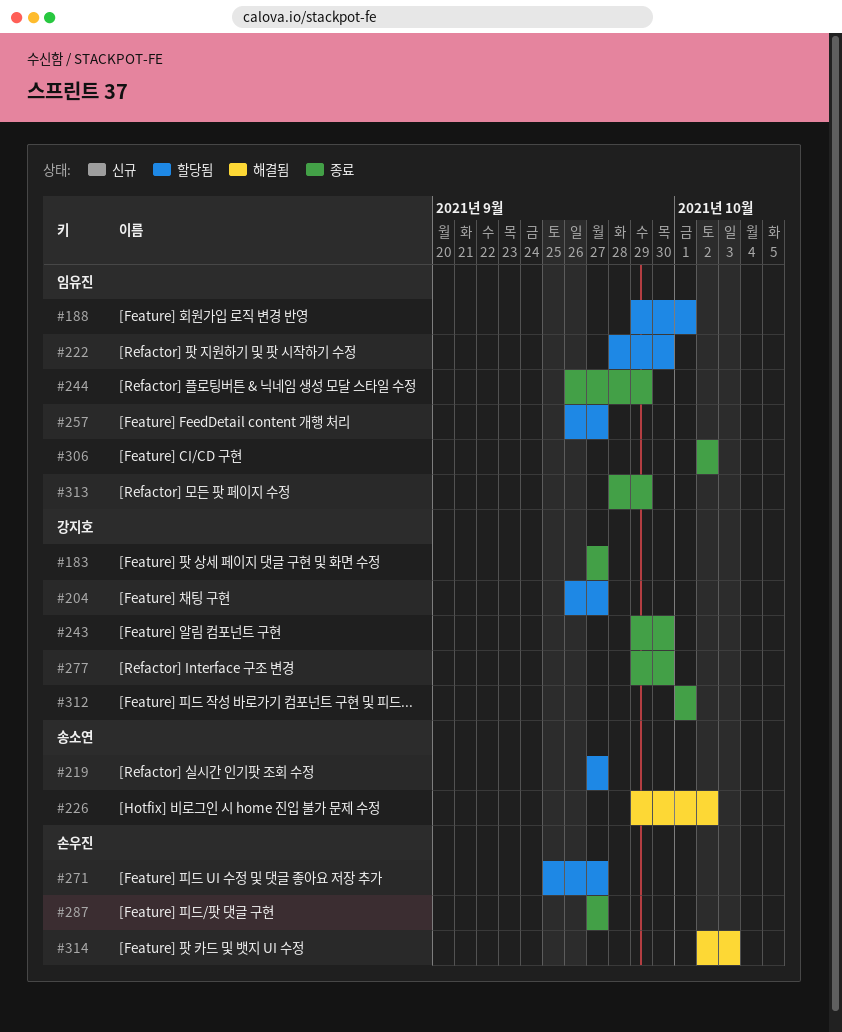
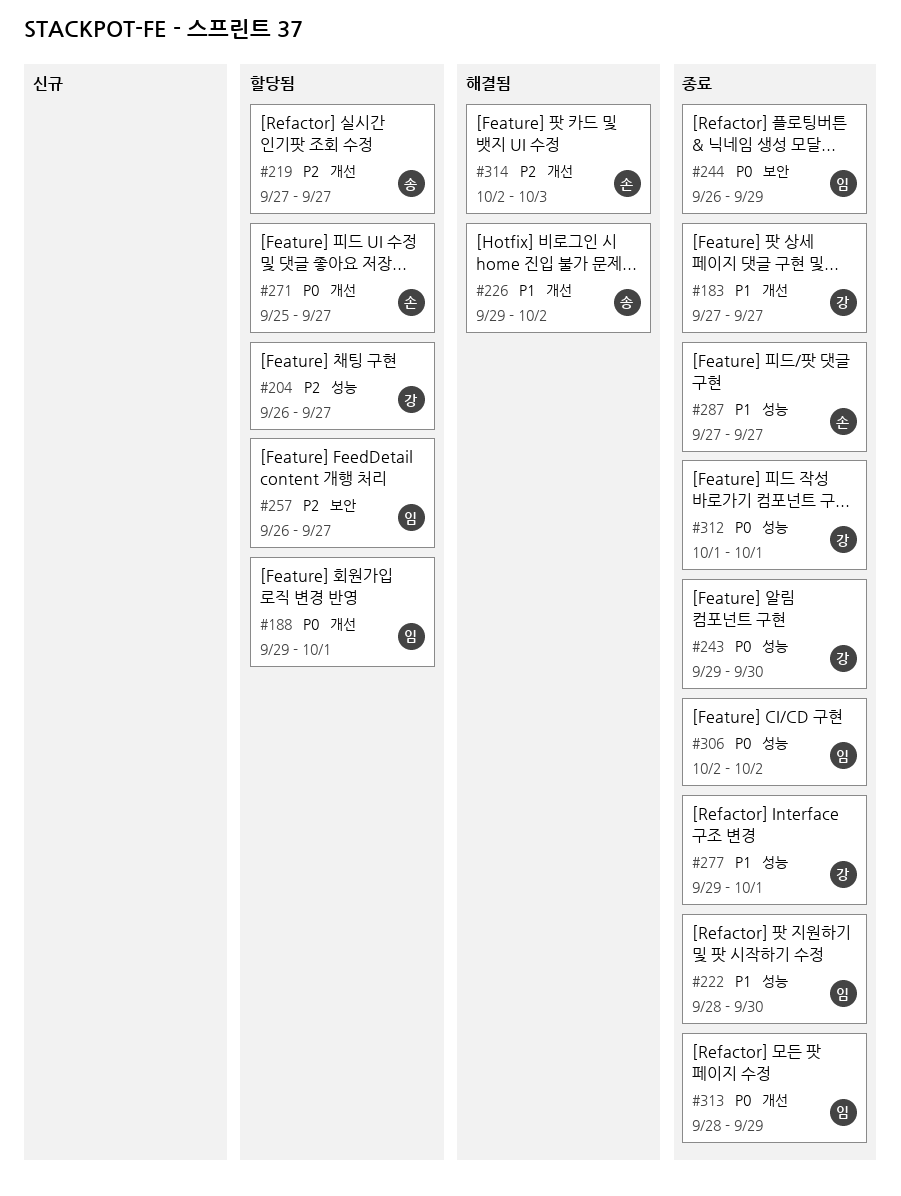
#222, status: 할당됨 -> 종료
#277, due: Sep 30 -> Oct 1

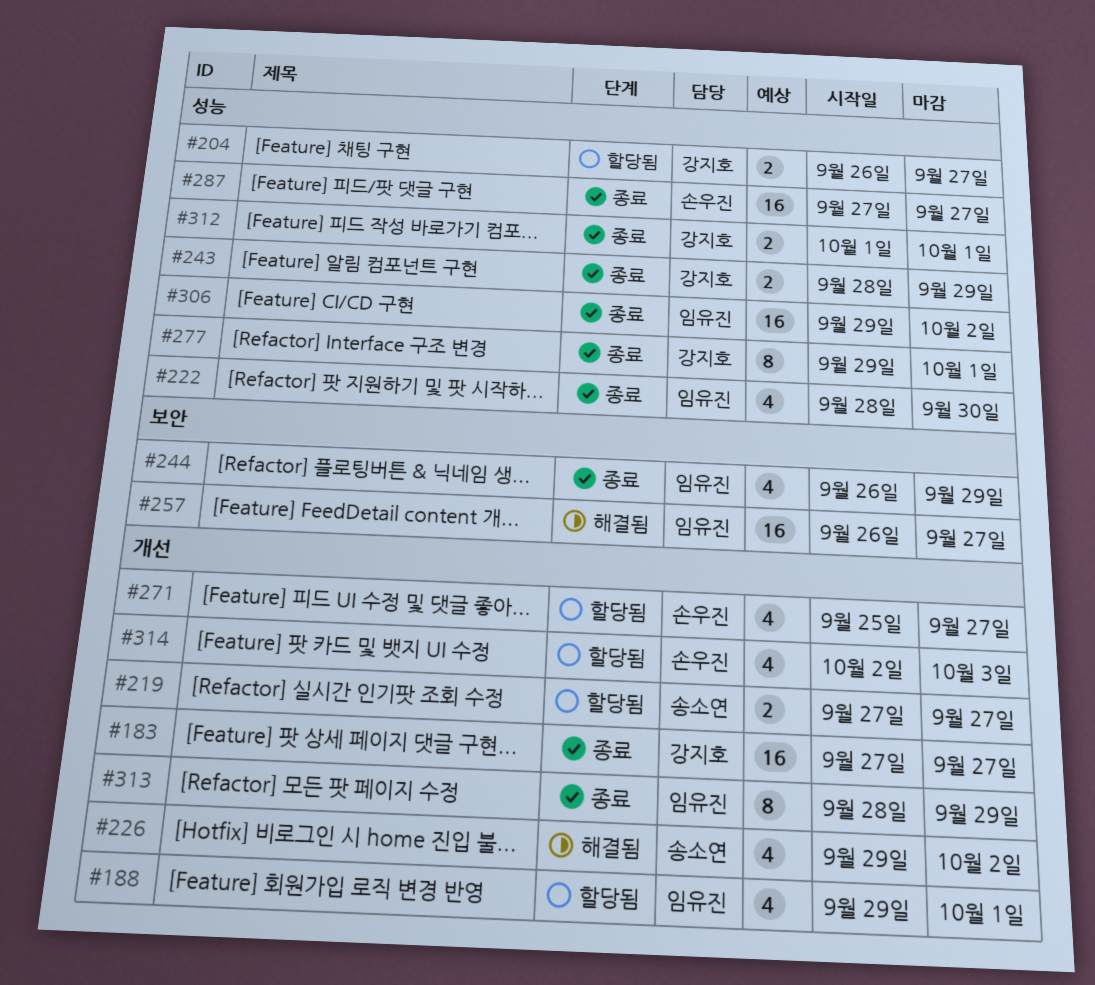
#243, start: Sep 29 -> Sep 28
#243, due: Sep 30 -> Sep 29
#257, status: 할당됨 -> 해결됨
#306, start: Oct 2 -> Sep 29
#314, status: 해결됨 -> 할당됨

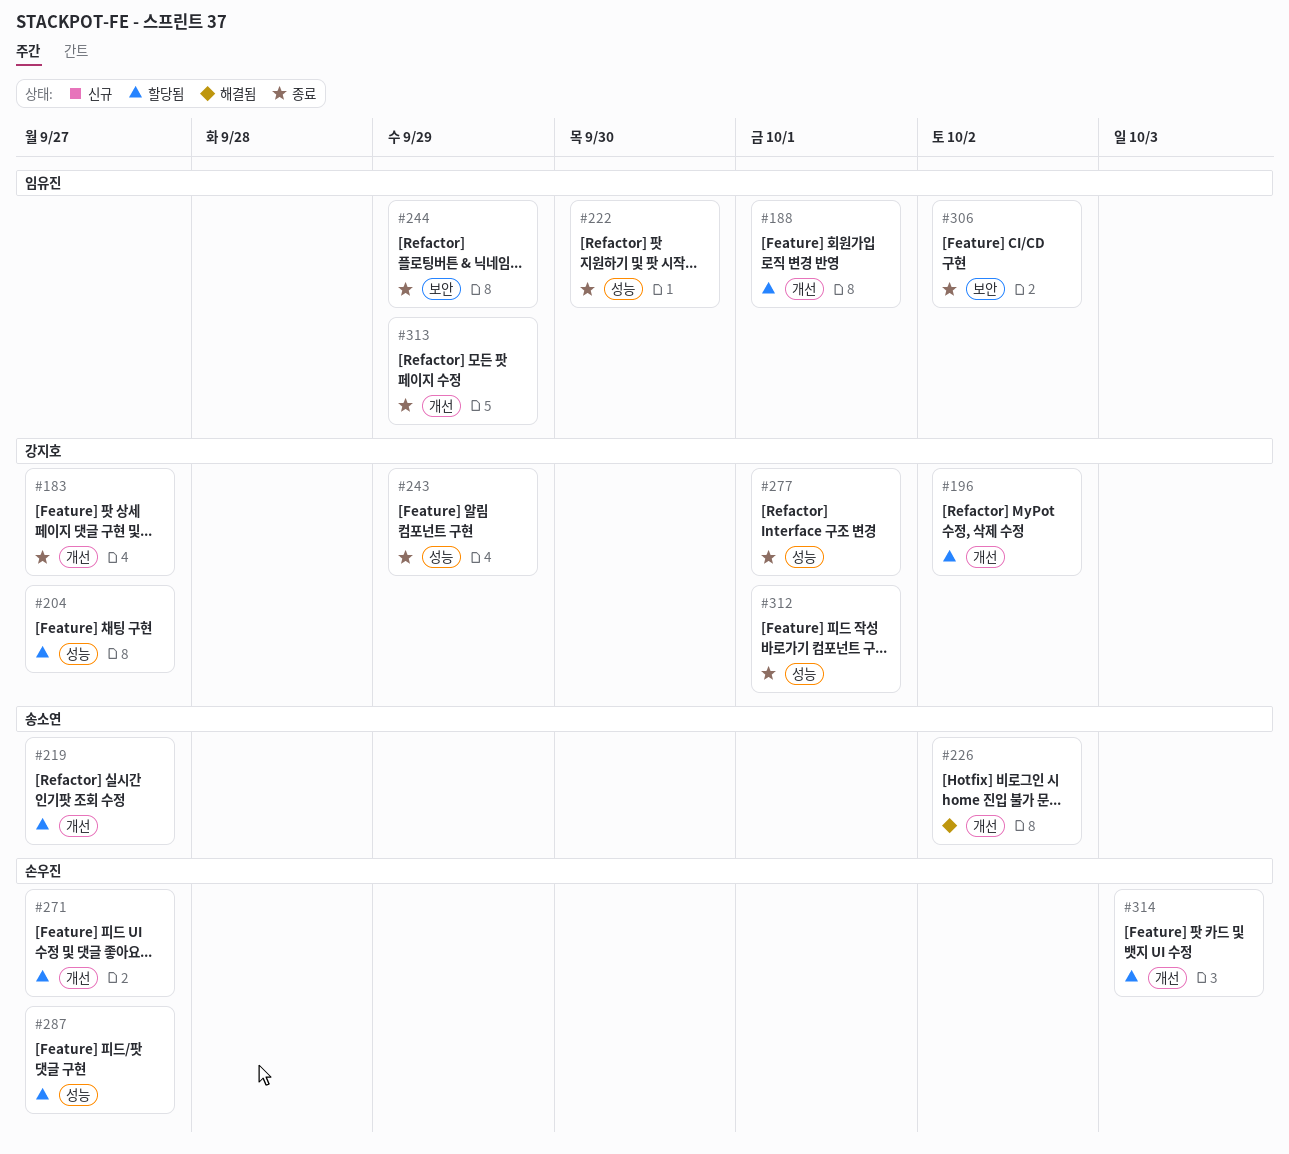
#196: none -> present
#257: present -> none
#287, status: 종료 -> 할당됨
#306, label: 성능 -> 보안

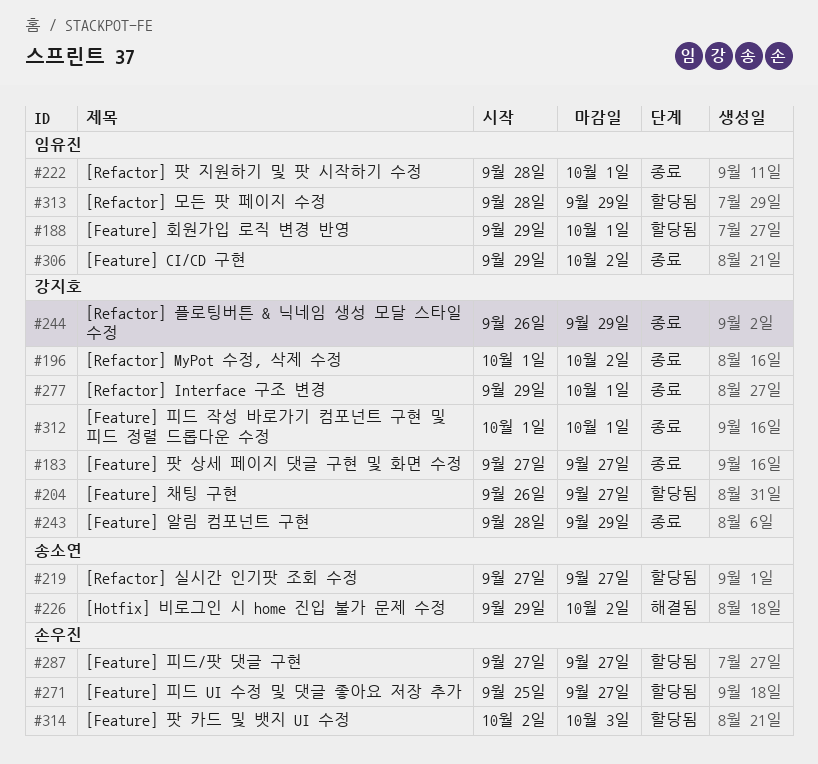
#196, status: 할당됨 -> 종료
#222, due: Sep 30 -> Oct 1
#244, owner: 임유진 -> 강지호
#313, status: 종료 -> 할당됨

